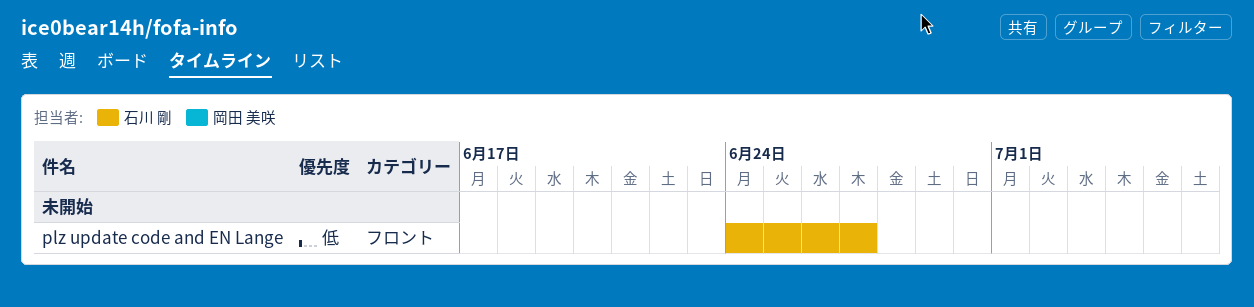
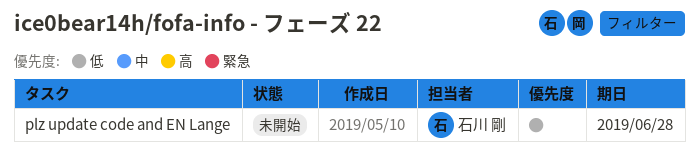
plz update code and EN Lange, due: Jun 27 -> Jun 28

